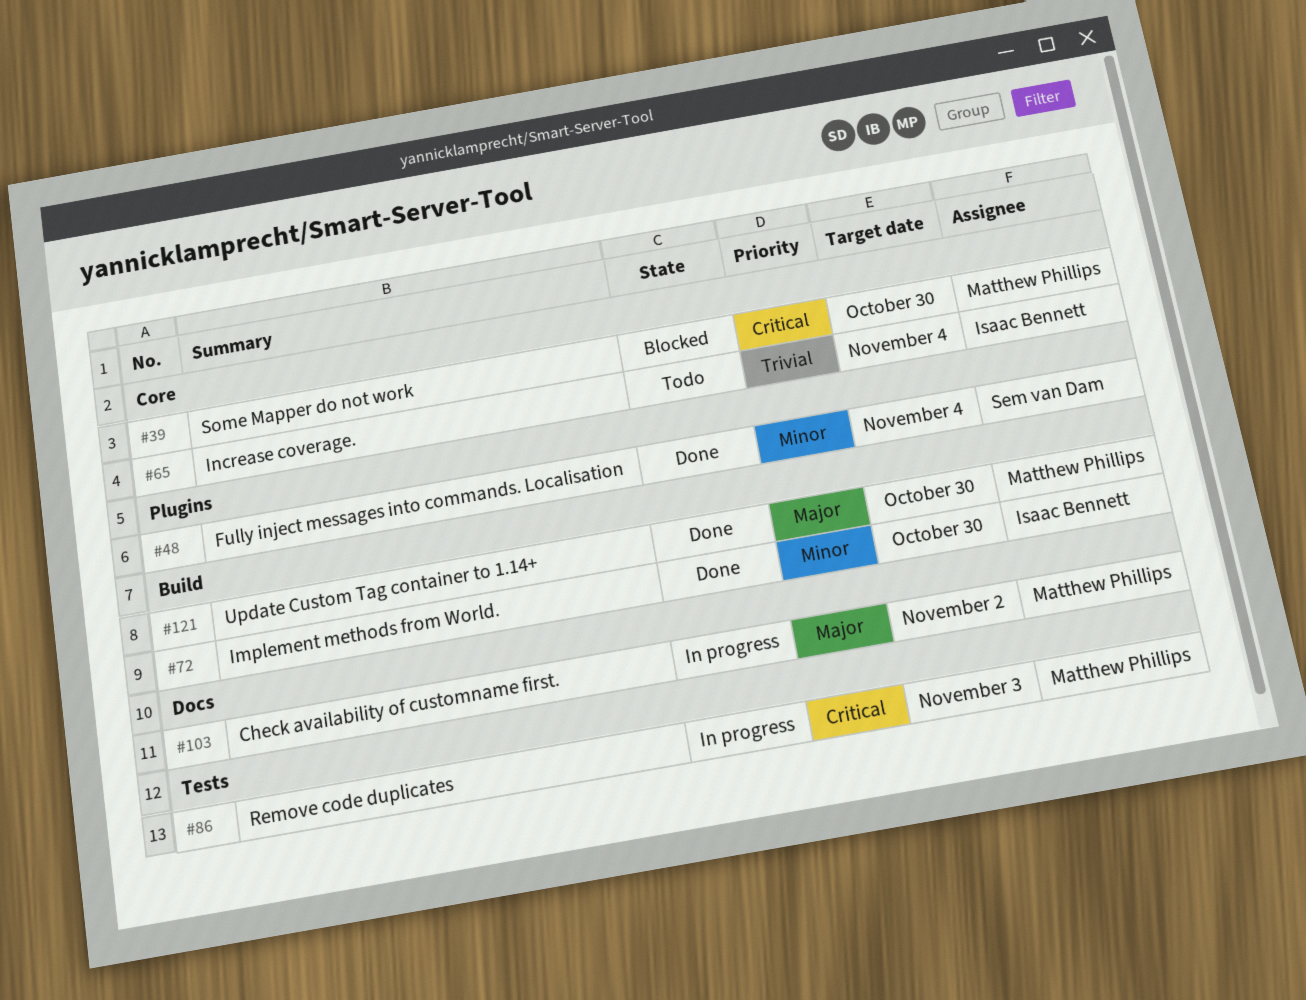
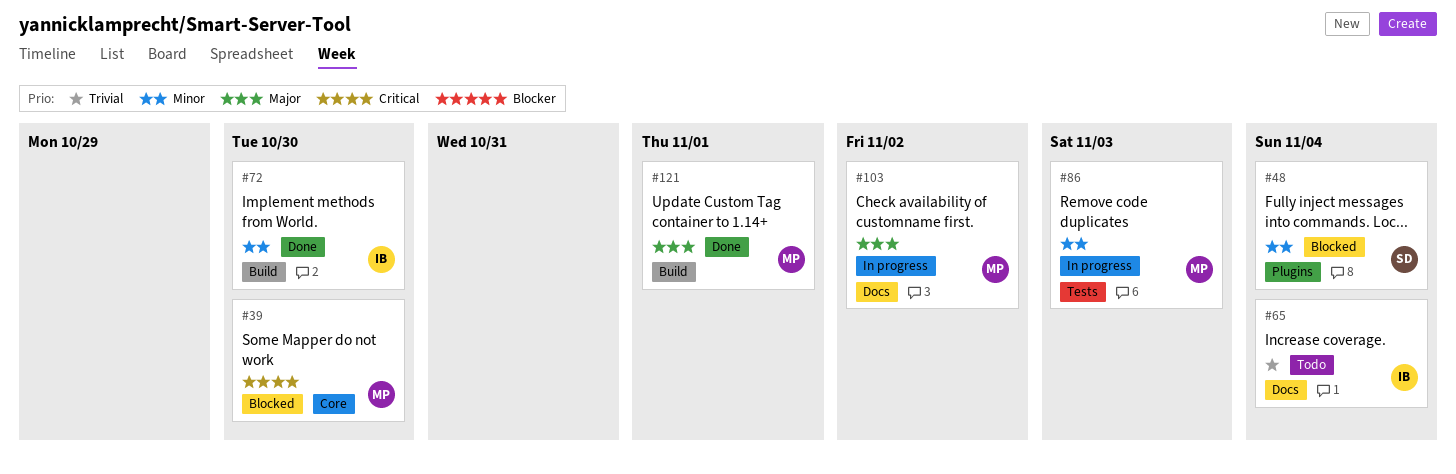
#48, status: Done -> Blocked
#65, label: Core -> Docs
#86, priority: Critical -> Minor
#121, due: Oct 30 -> Nov 1

